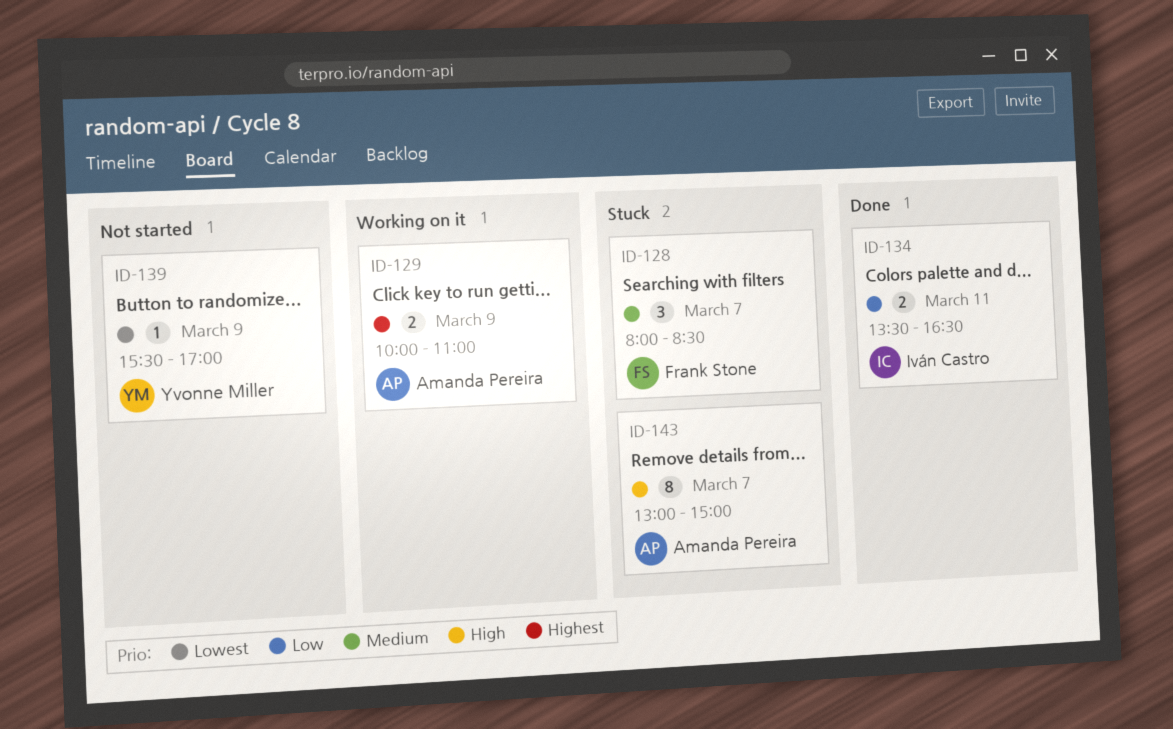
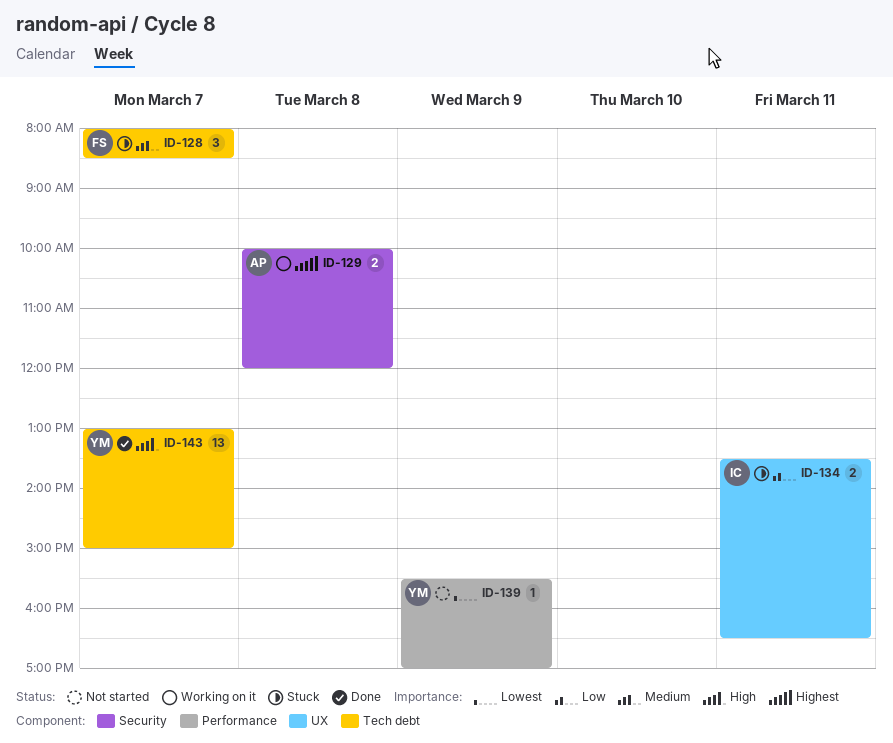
ID-129, day: Mar 9 -> Mar 8
ID-129, ends: 11:00 -> 12:00
ID-134, status: Done -> Stuck
ID-143, status: Stuck -> Done
ID-143, owner: Amanda Pereira -> Yvonne Miller
ID-143, estimate: 8 -> 13

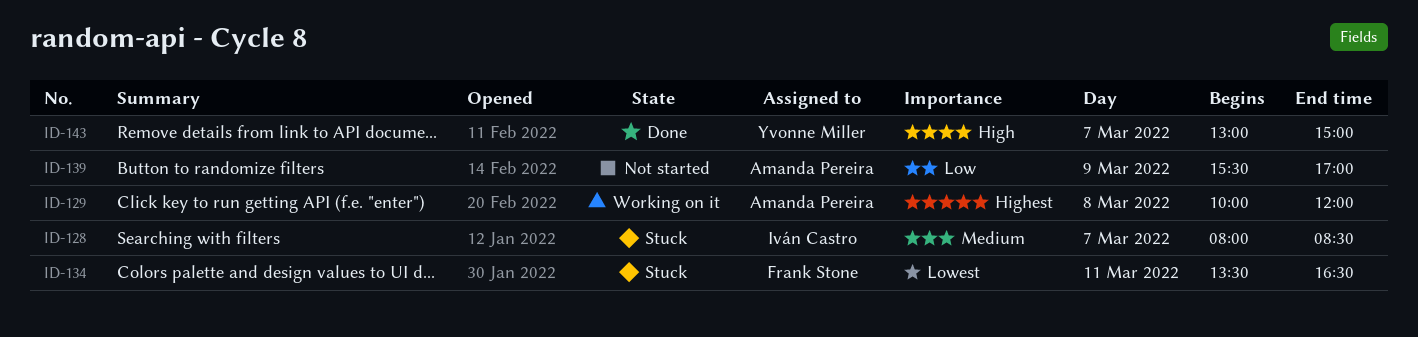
ID-128, owner: Frank Stone -> Iván Castro
ID-134, owner: Iván Castro -> Frank Stone
ID-134, priority: Low -> Lowest
ID-139, owner: Yvonne Miller -> Amanda Pereira
ID-139, priority: Lowest -> Low

